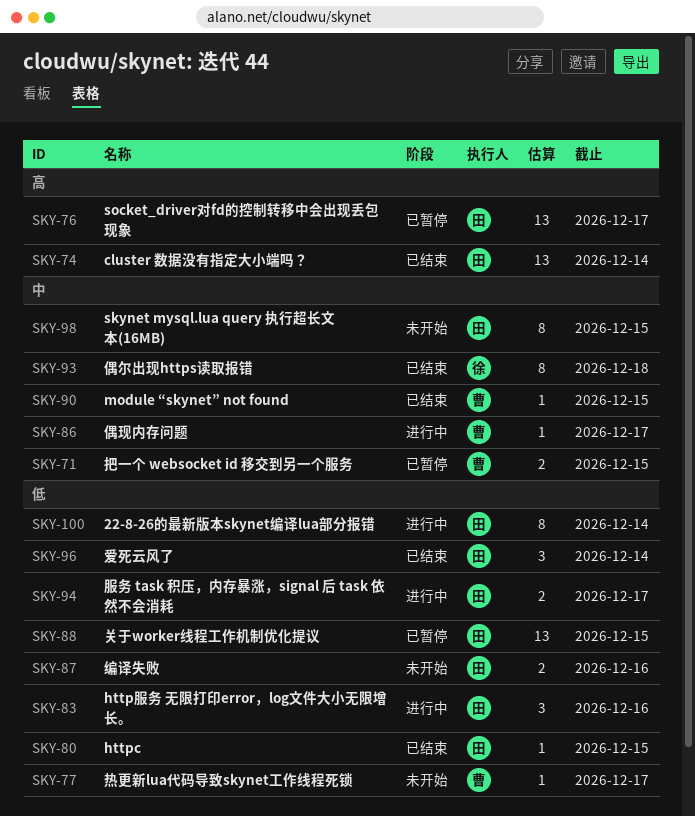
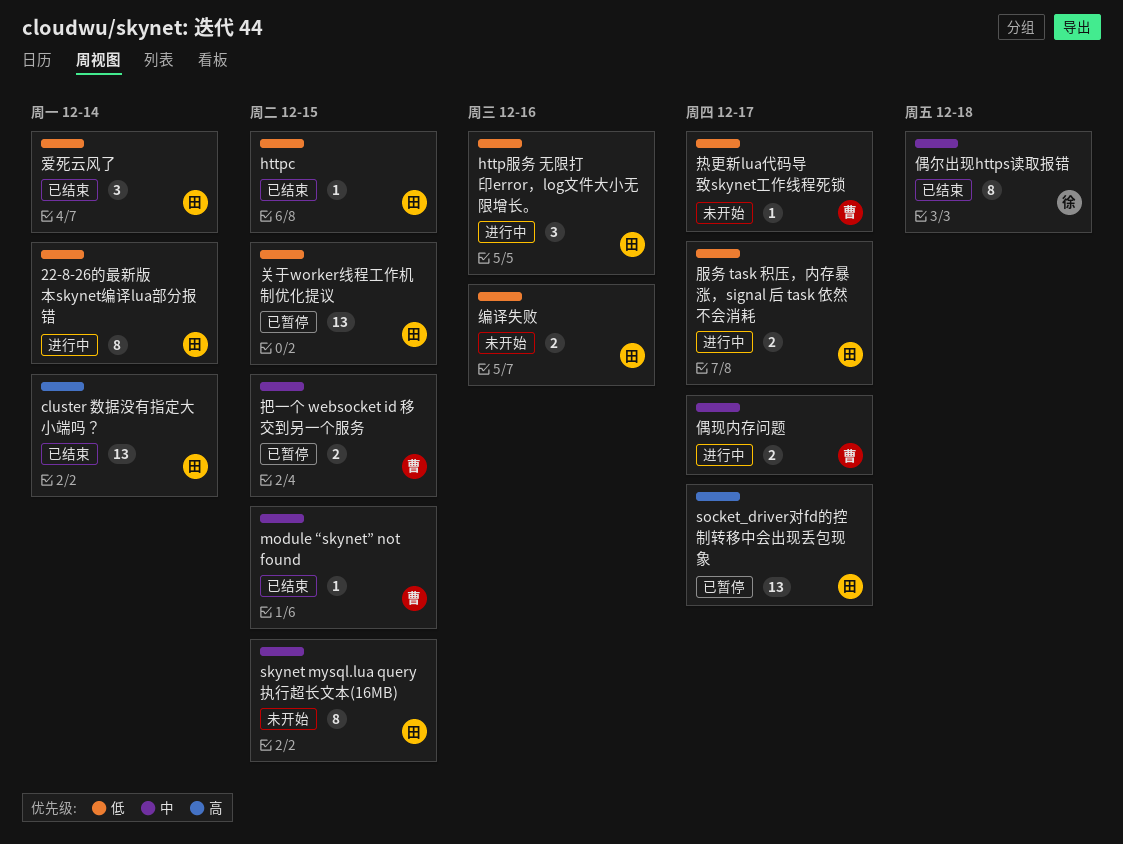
偶现内存问题, estimate: 1 -> 2

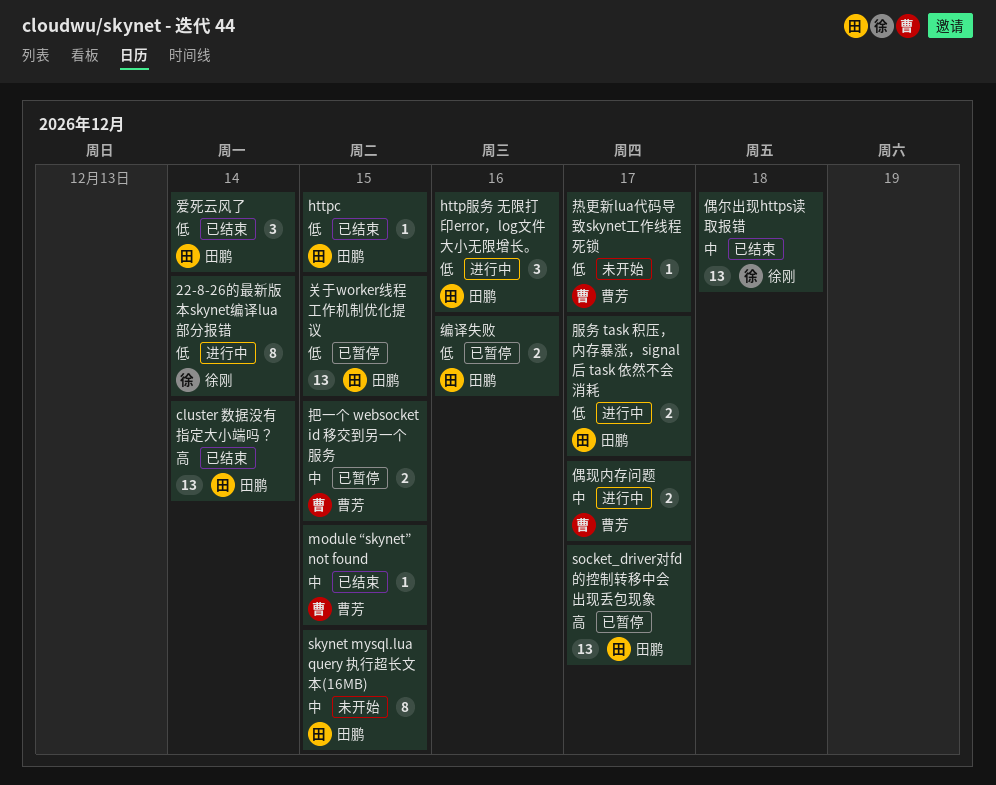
22-8-26的最新版本skynet编译lua部分报错, owner: 田鹏 -> 徐刚
偶尔出现https读取报错, estimate: 8 -> 13
编译失败, status: 未开始 -> 已暂停

